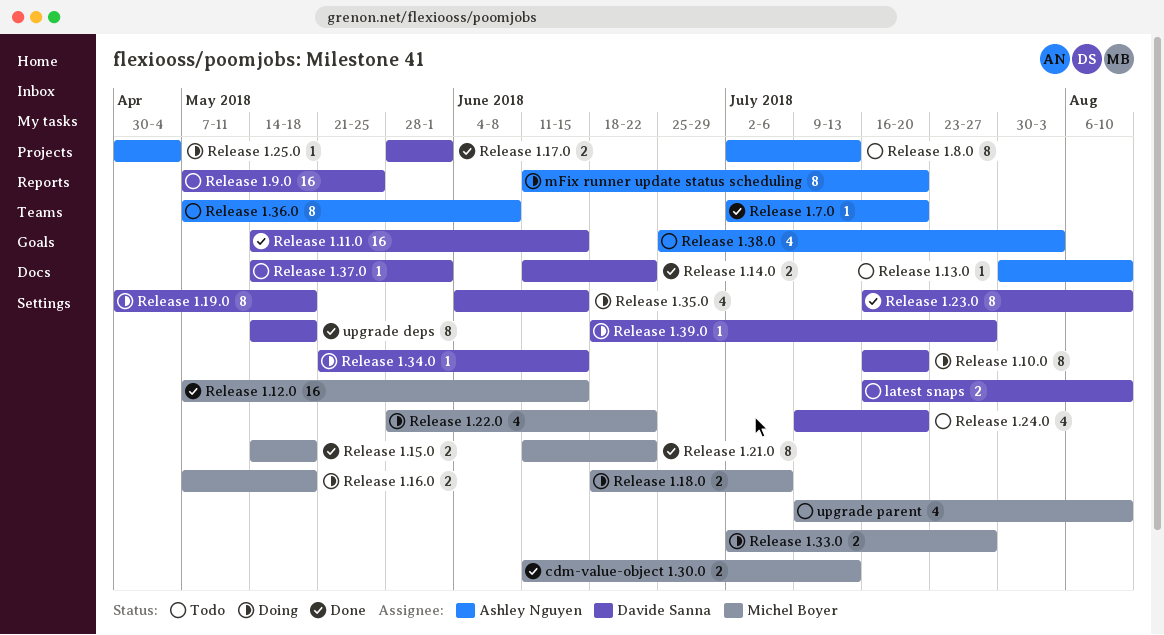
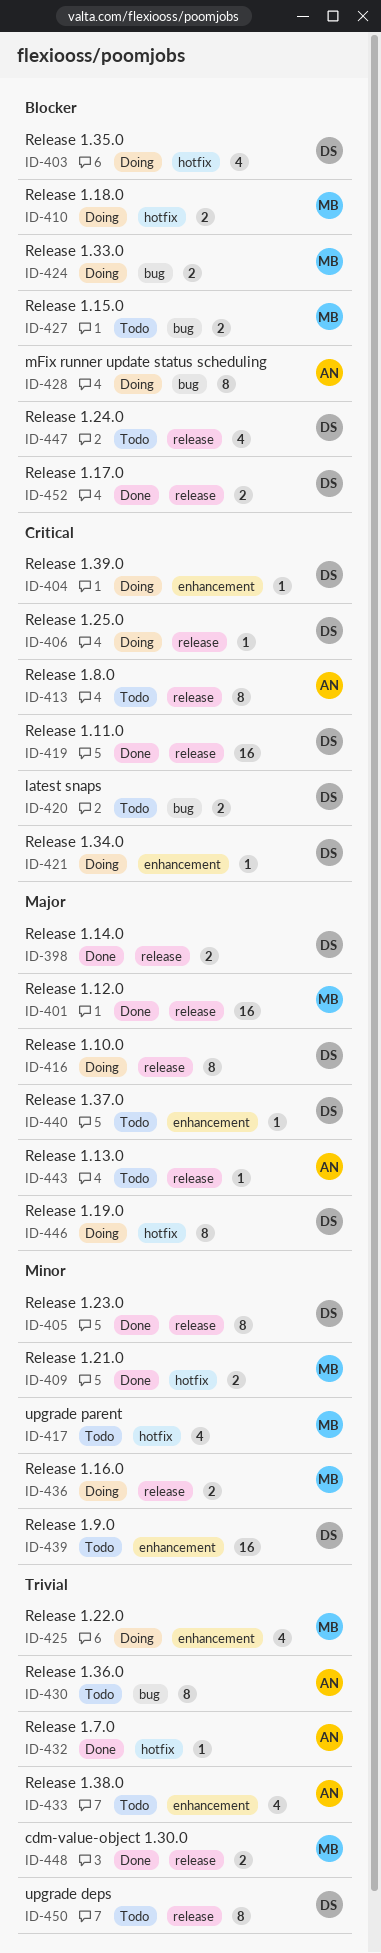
Release 1.15.0, status: Done -> Todo
Release 1.21.0, estimate: 8 -> 2
Release 1.25.0, owner: Ashley Nguyen -> Davide Sanna
upgrade deps, status: Done -> Todo

